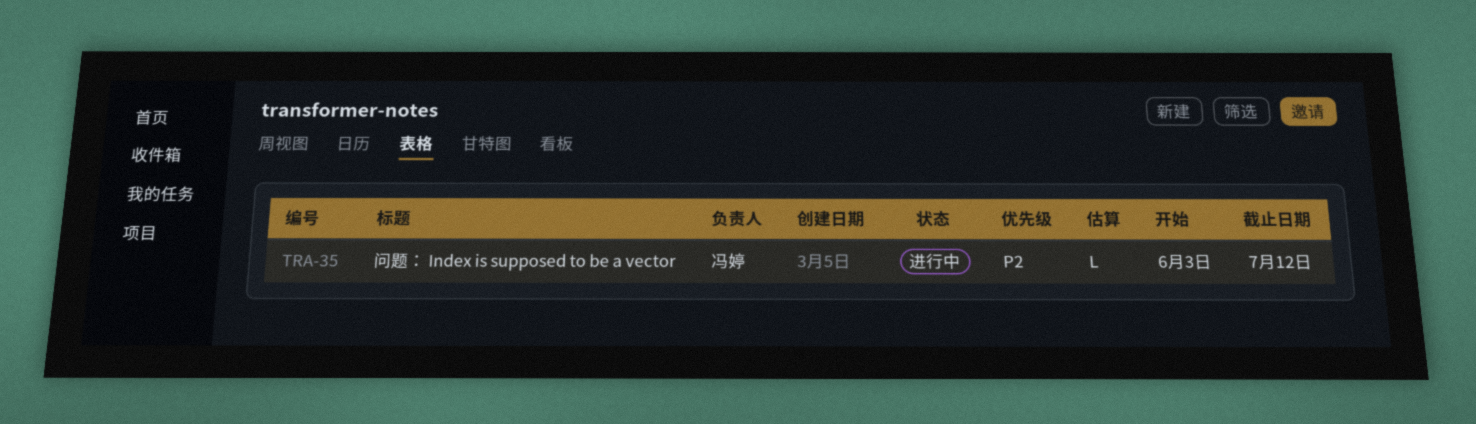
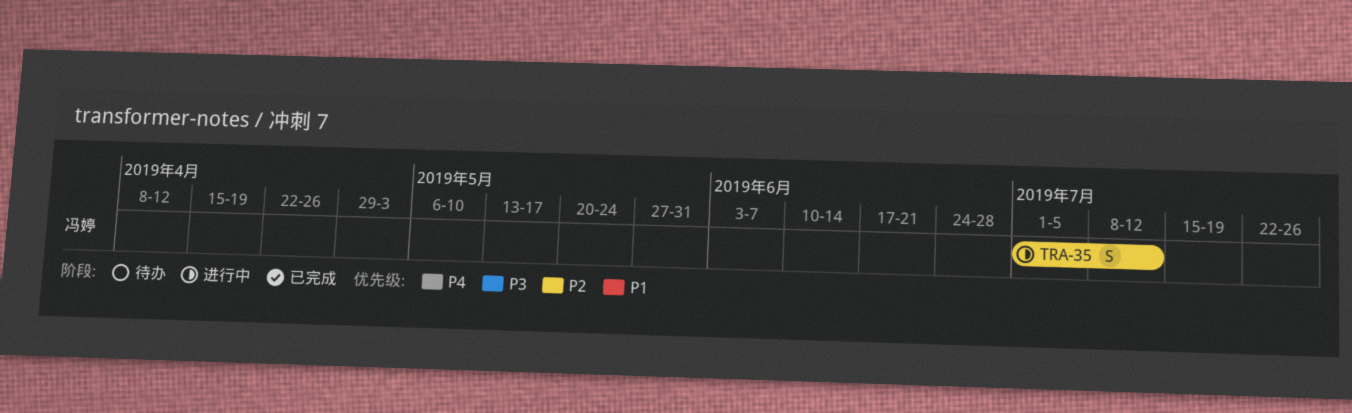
TRA-35, estimate: L -> S
TRA-35, start: Jun 3 -> Jul 1

